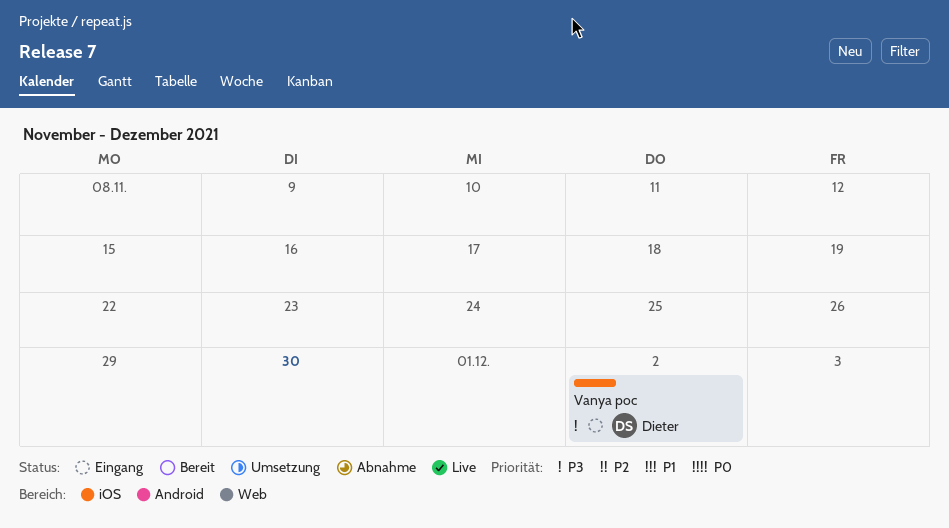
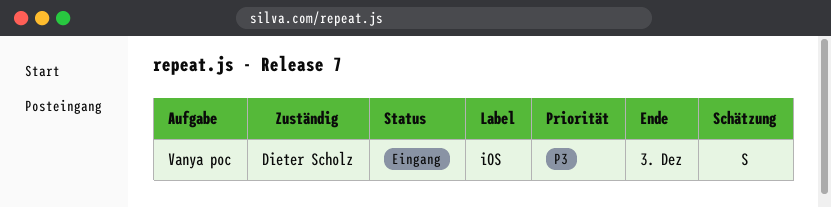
Vanya poc, due: Dec 2 -> Dec 3

